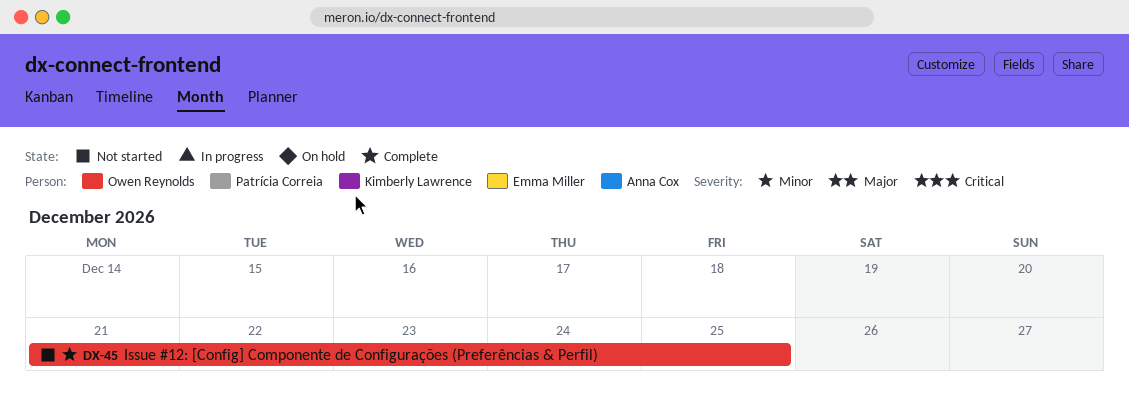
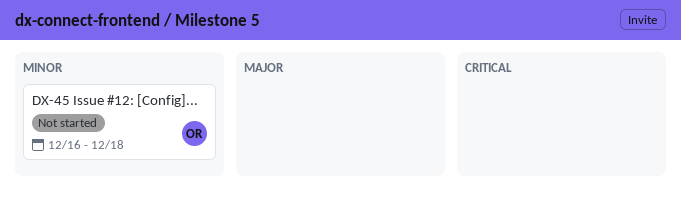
DX-45, start: Dec 21 -> Dec 16
DX-45, due: Dec 25 -> Dec 18

